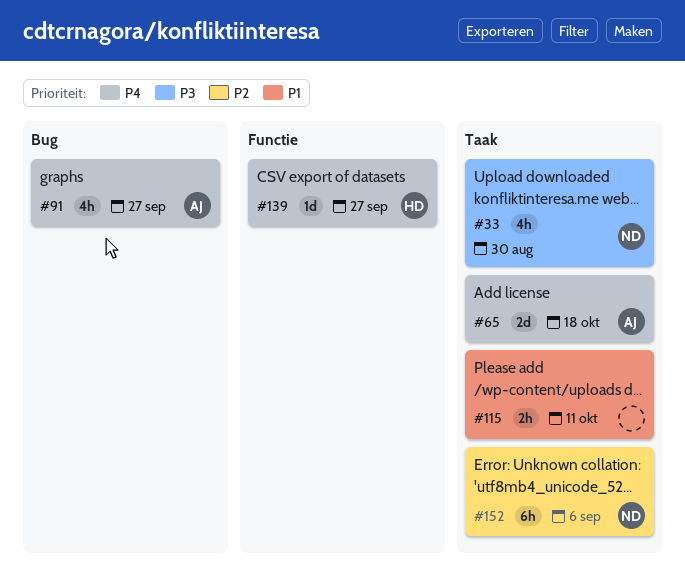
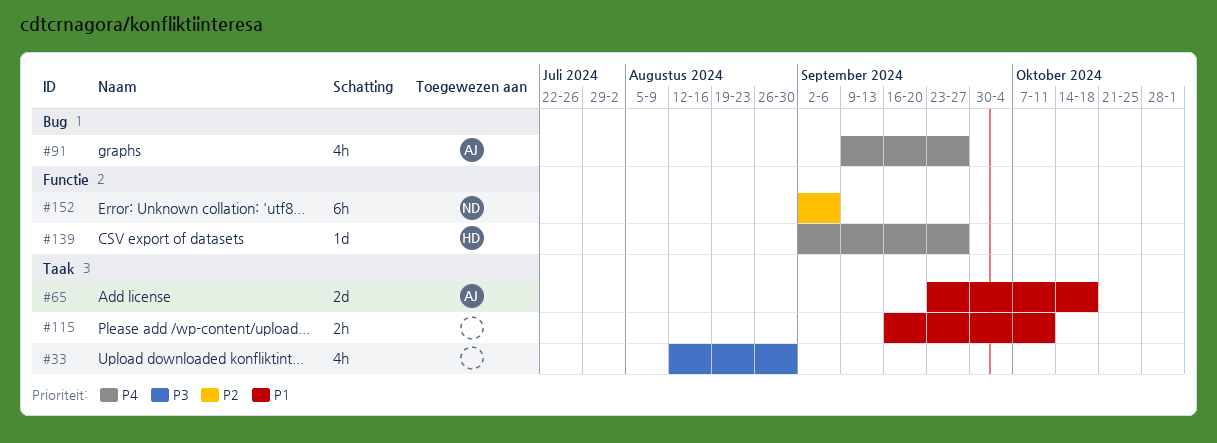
#33, owner: ND -> none
#65, priority: P4 -> P1
#152, label: Taak -> Functie

